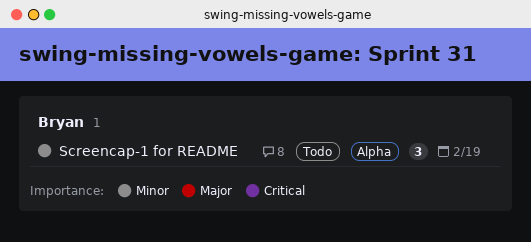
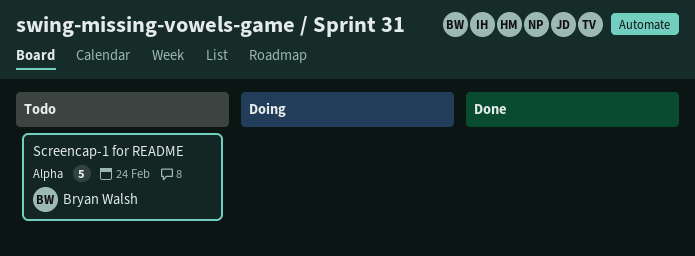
Screencap-1 for README, estimate: 3 -> 5
Screencap-1 for README, due: Feb 19 -> Feb 24

